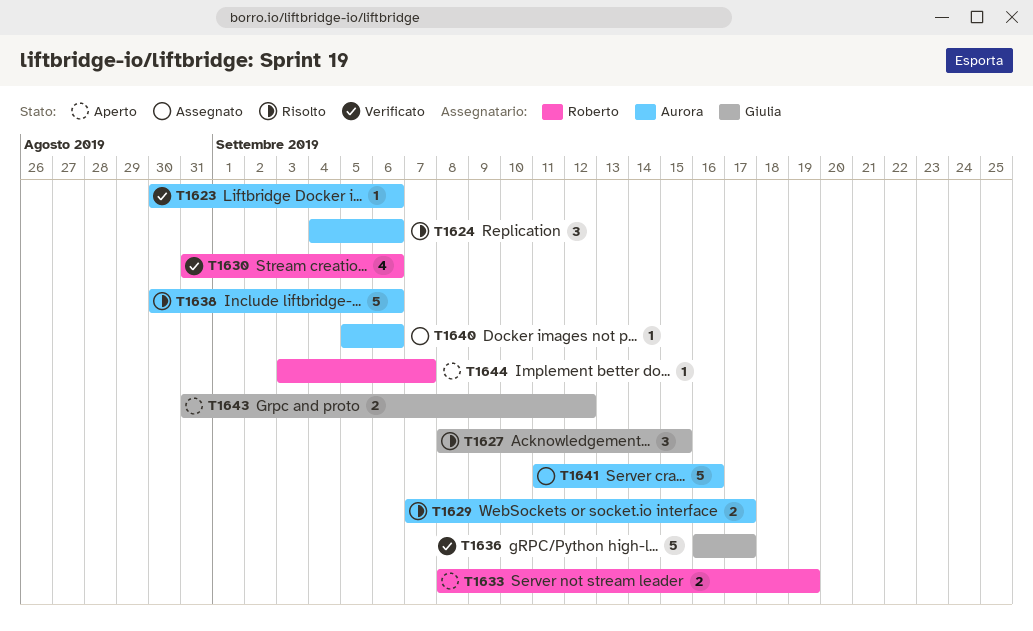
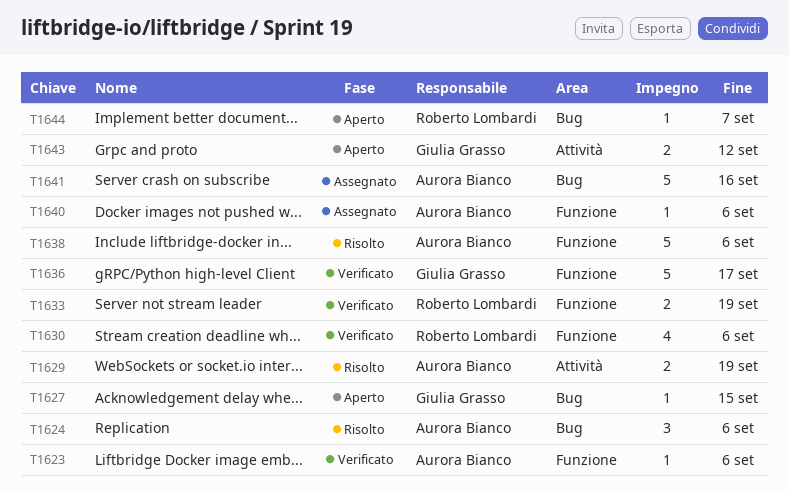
T1627, status: Risolto -> Aperto
T1627, estimate: 3 -> 1
T1629, due: Sep 17 -> Sep 19
T1633, status: Aperto -> Verificato

